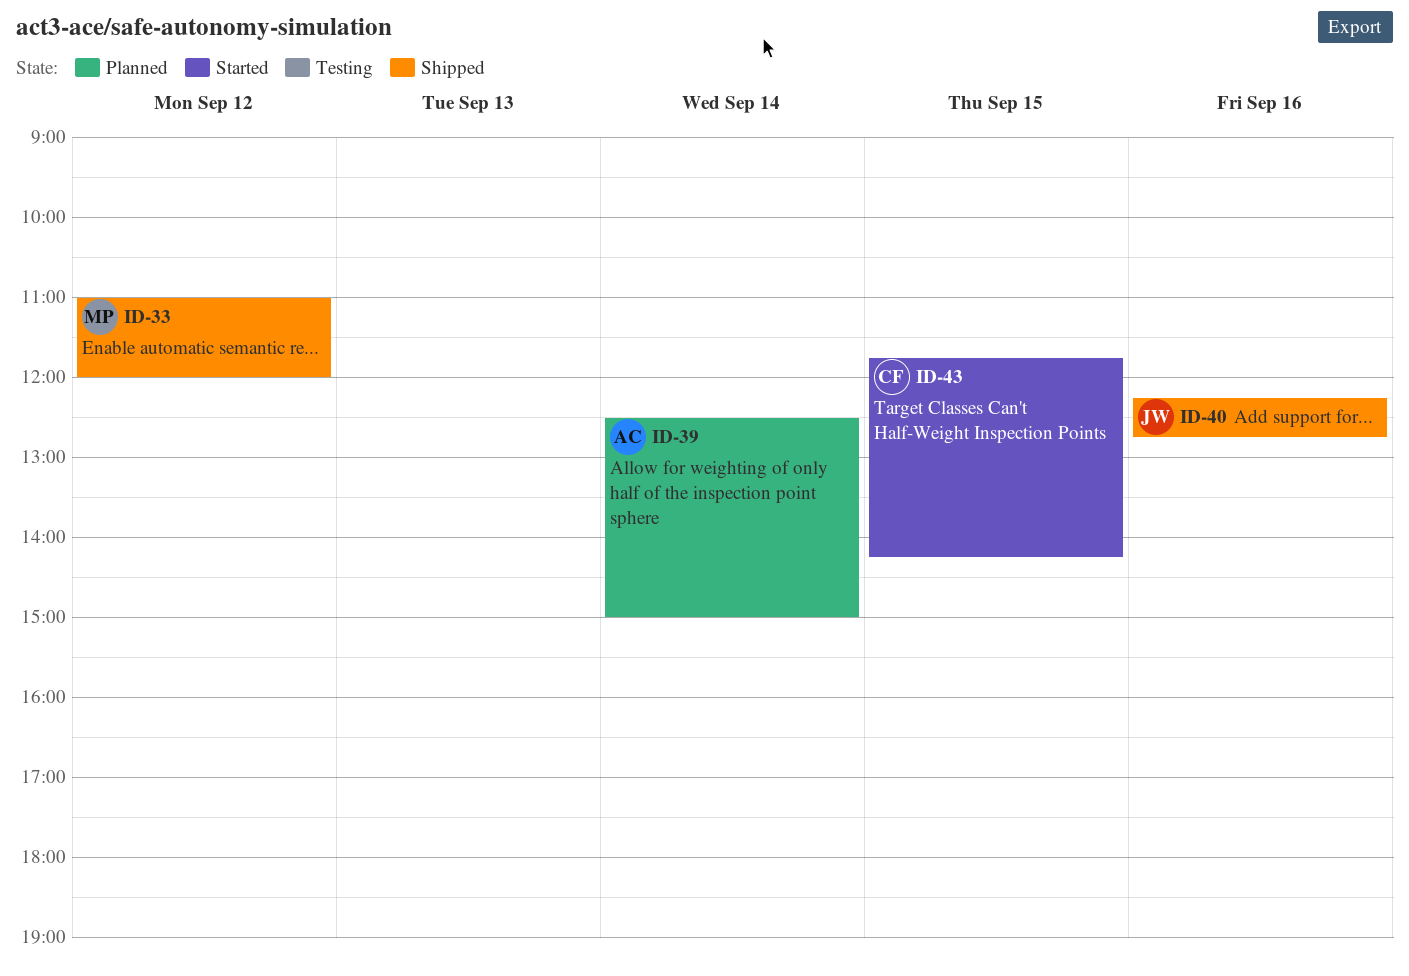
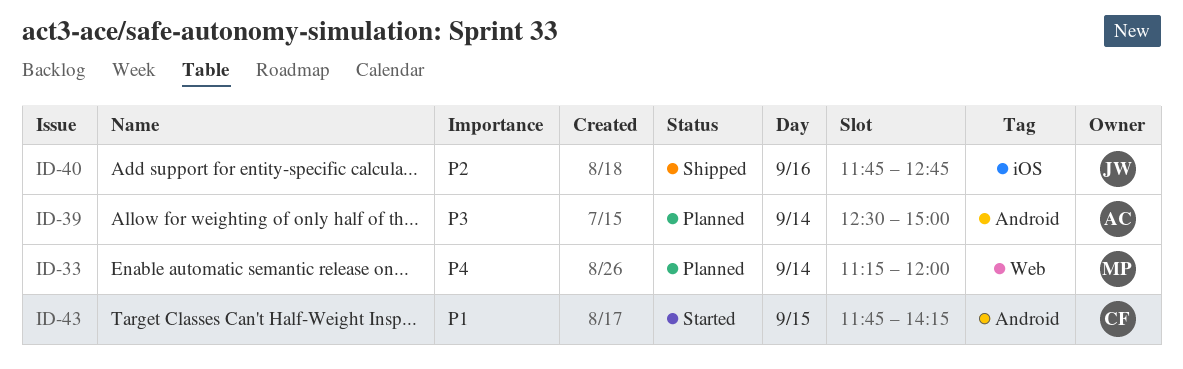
ID-33, status: Shipped -> Planned
ID-33, day: Sep 12 -> Sep 14
ID-33, begins: 11:00 -> 11:15
ID-40, begins: 12:15 -> 11:45

